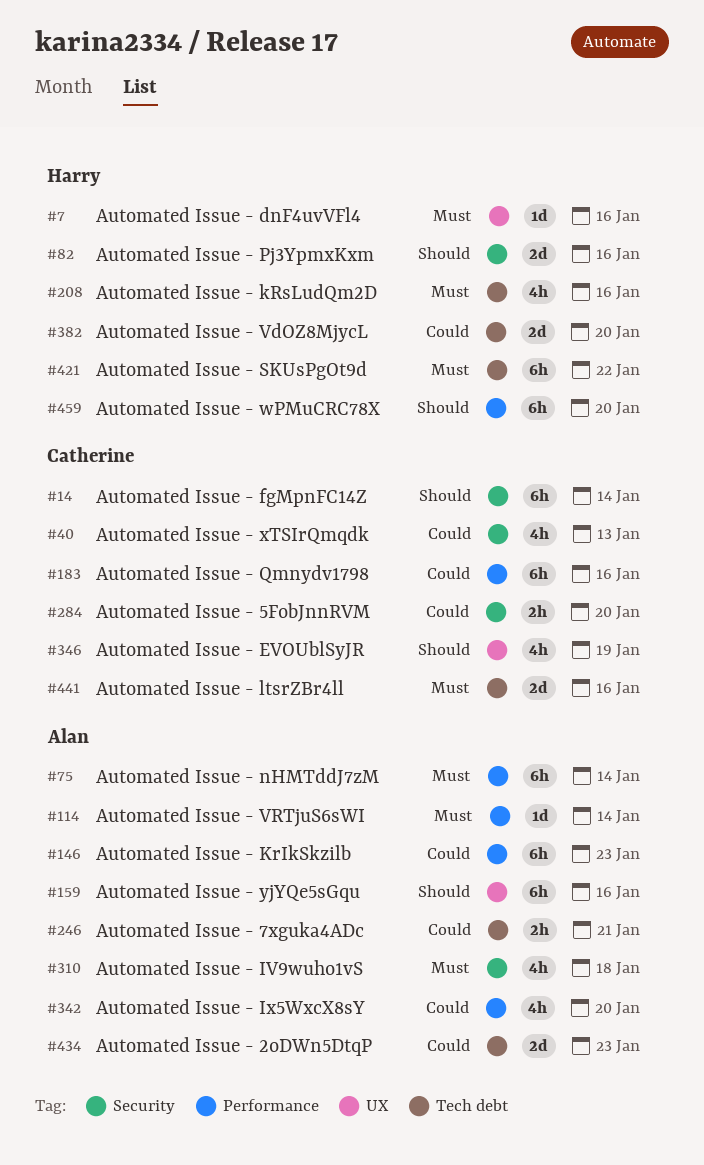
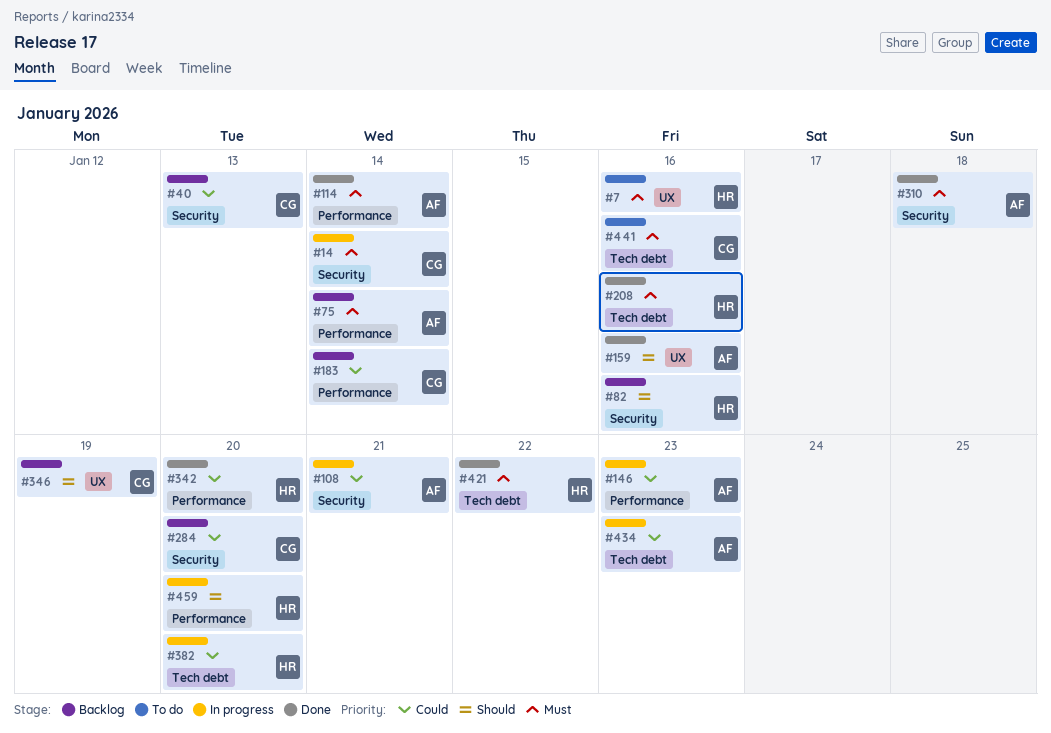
#14, priority: Should -> Must
#108: none -> present
#183, due: Jan 16 -> Jan 14
#246: present -> none
#342, owner: Alan -> Harry

